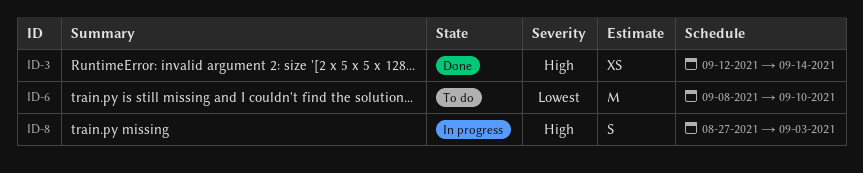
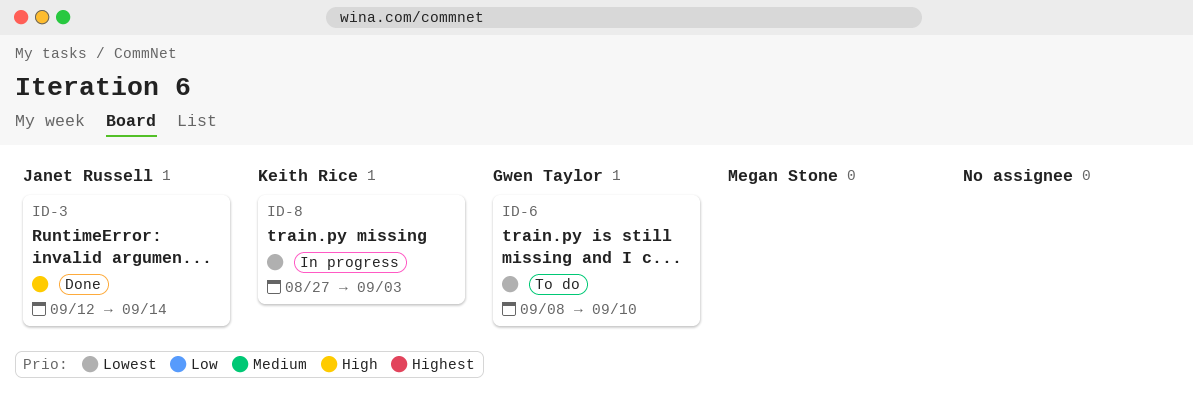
ID-8, priority: High -> Lowest

